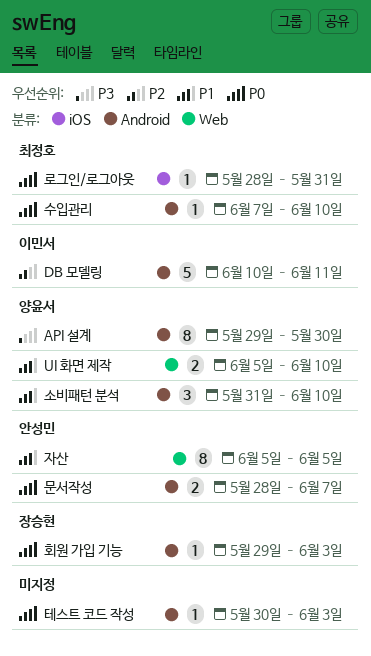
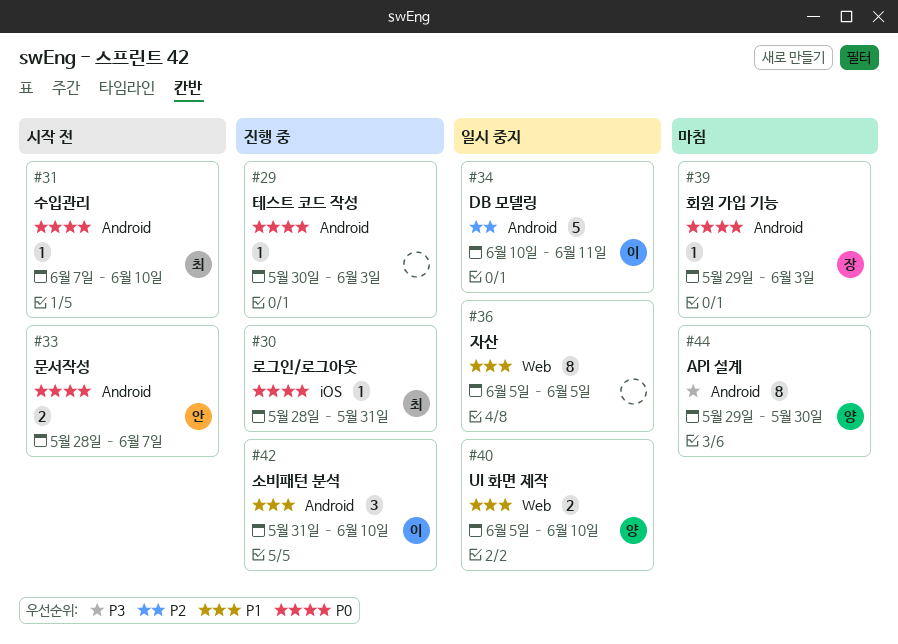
소비패턴 분석, owner: 양윤서 -> 이민서
자산, owner: 안성민 -> none

